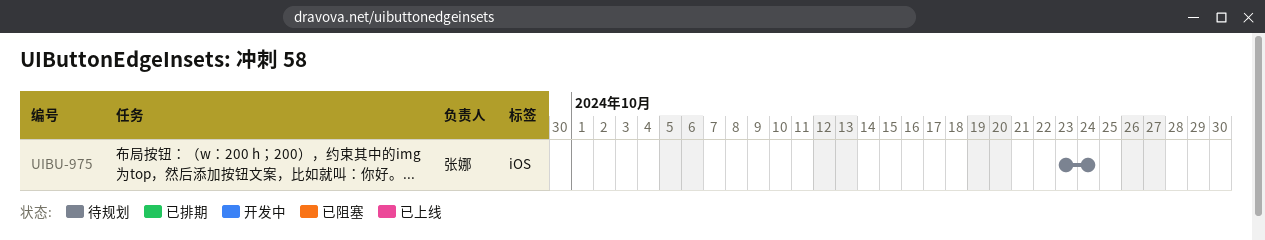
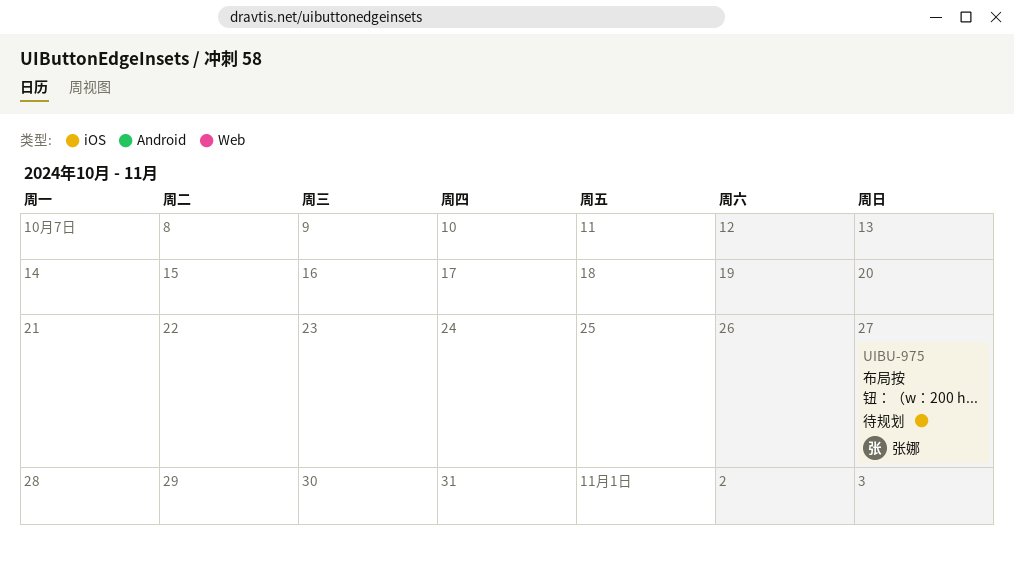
UIBU-975, due: Oct 24 -> Oct 27

